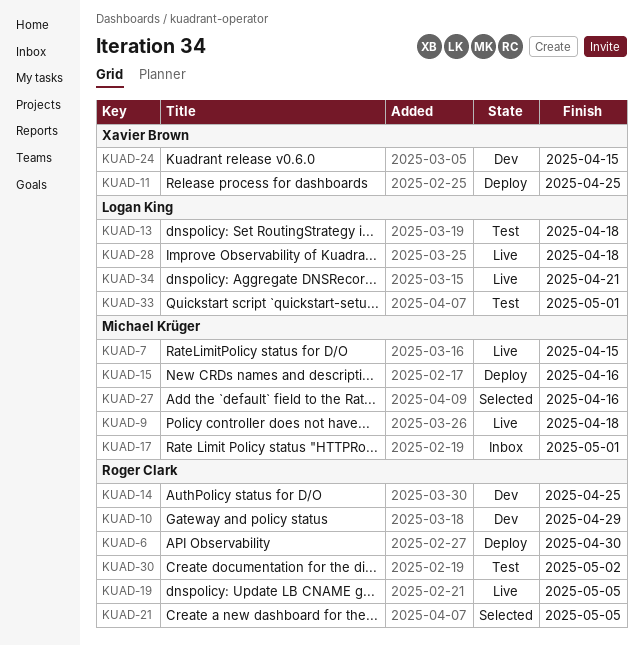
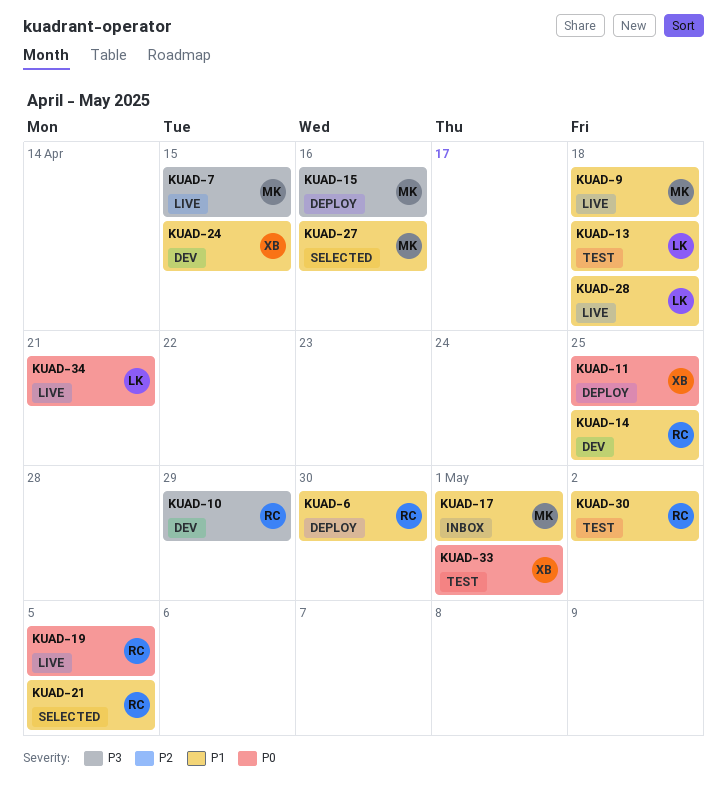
KUAD-33, owner: Logan King -> Xavier Brown

